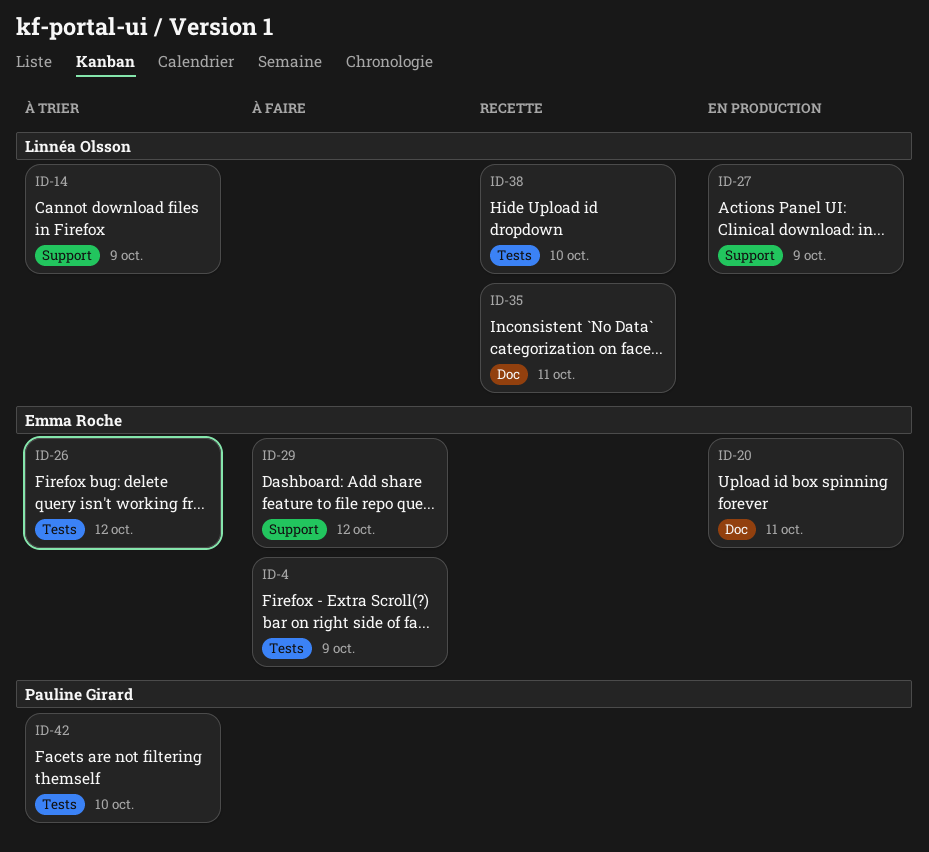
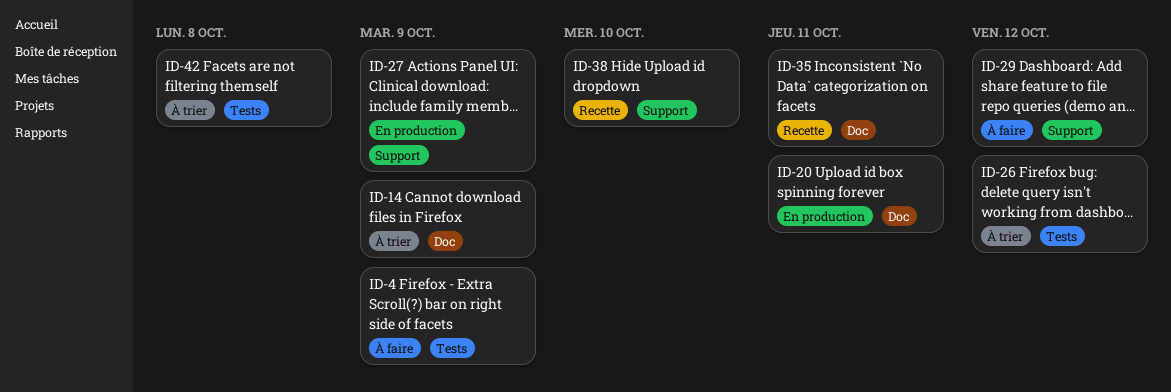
ID-14, label: Support -> Doc
ID-38, label: Tests -> Support
ID-42, due: Oct 10 -> Oct 8

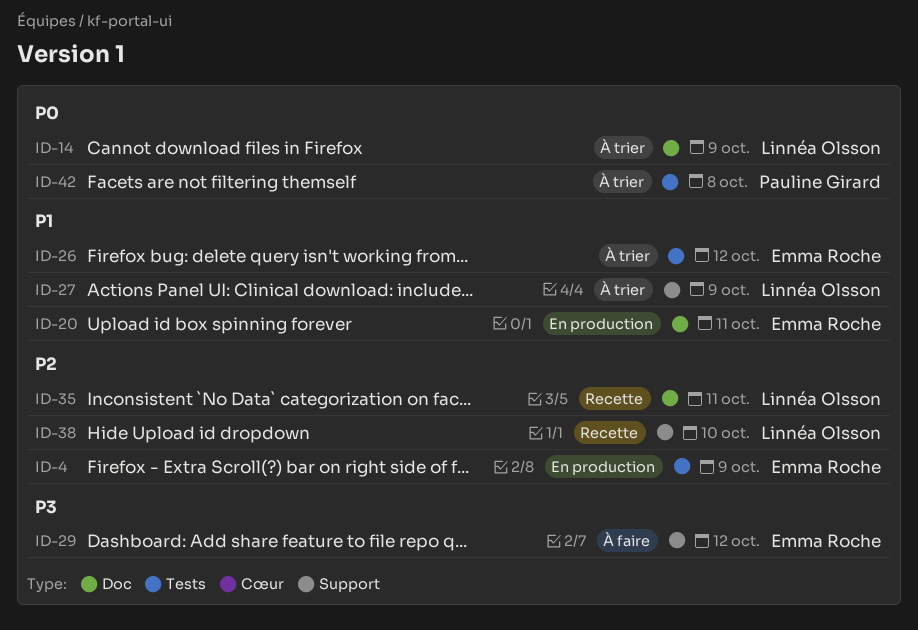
ID-4, status: À faire -> En production
ID-27, status: En production -> À trier

